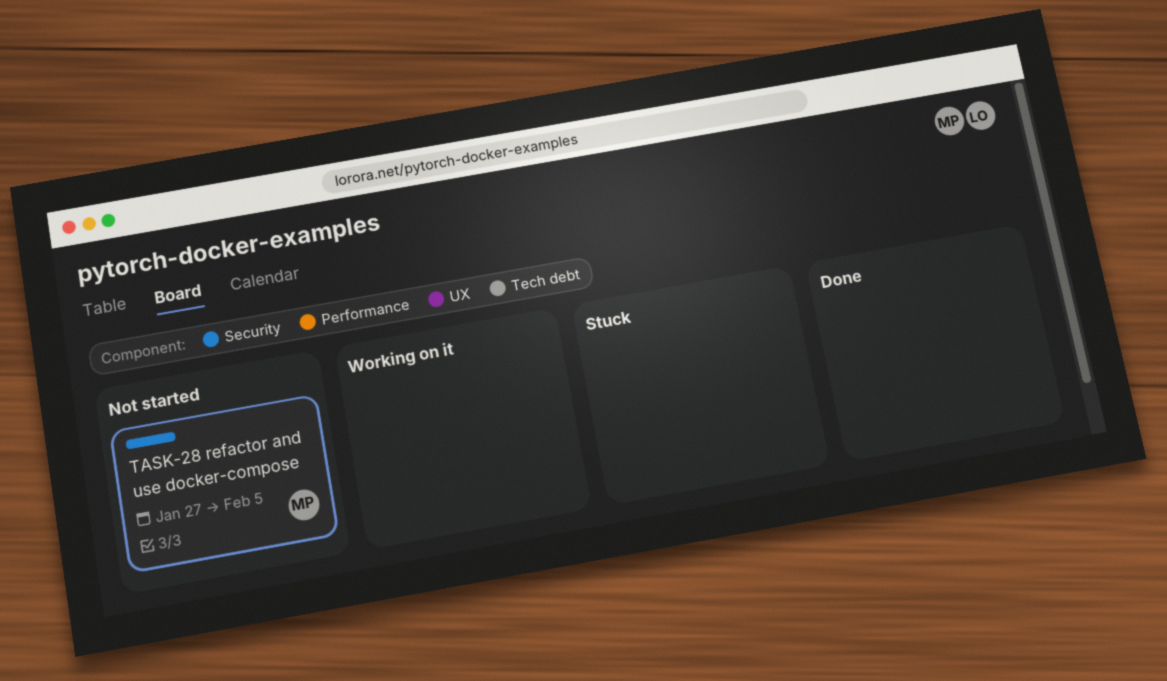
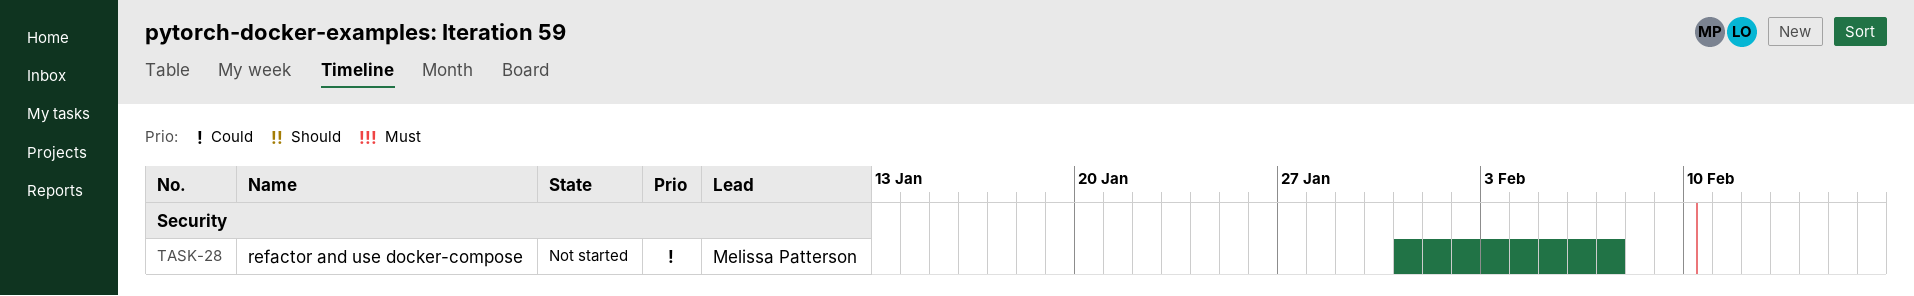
TASK-28, start: Jan 27 -> Jan 31
TASK-28, due: Feb 5 -> Feb 7

